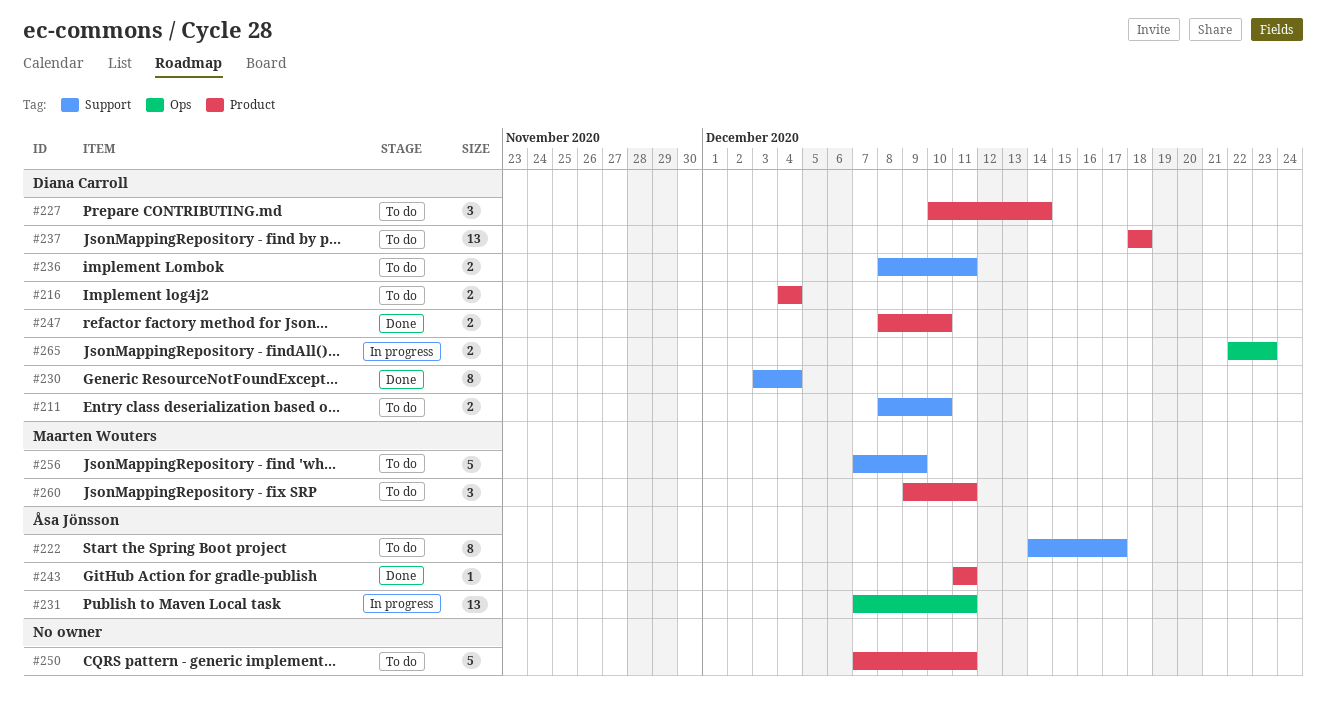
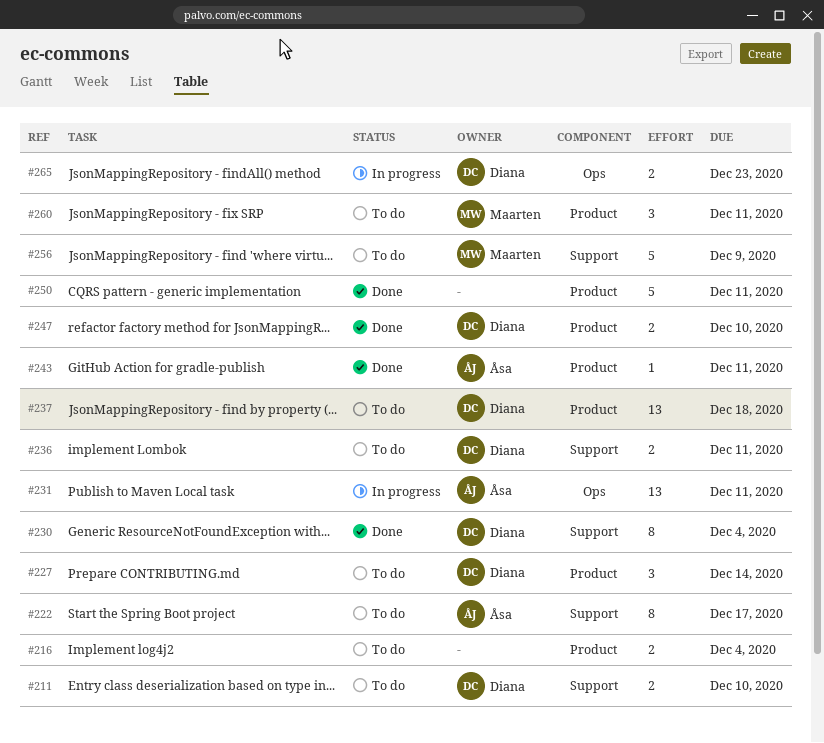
#216, owner: Diana Carroll -> none
#250, status: To do -> Done

